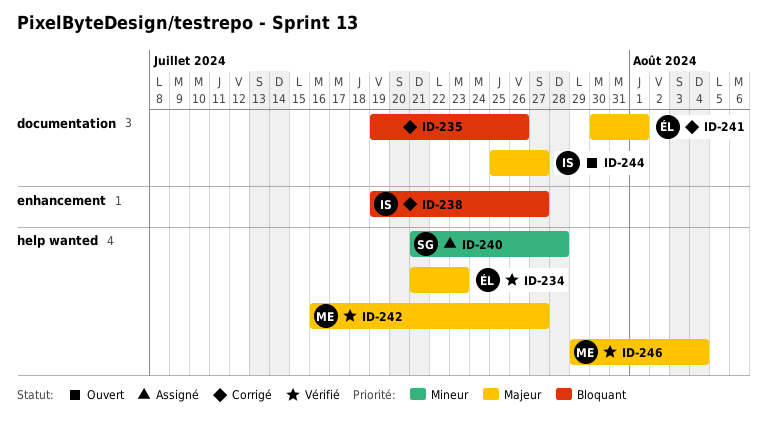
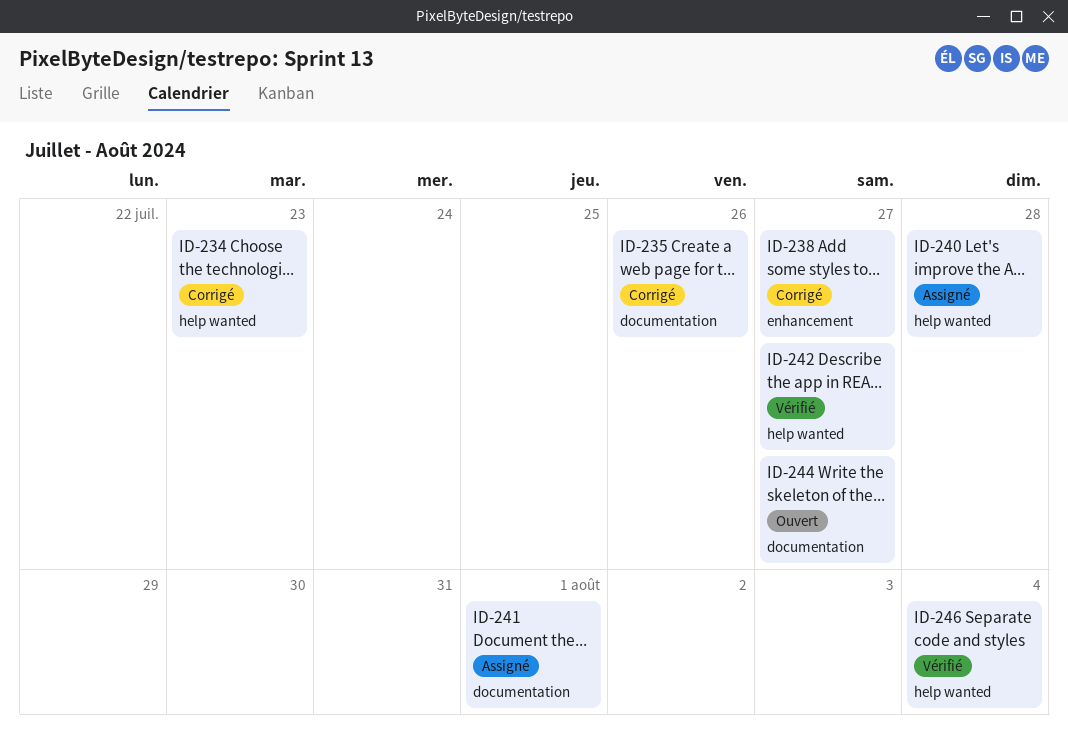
ID-234, status: Vérifié -> Corrigé
ID-241, status: Corrigé -> Assigné

